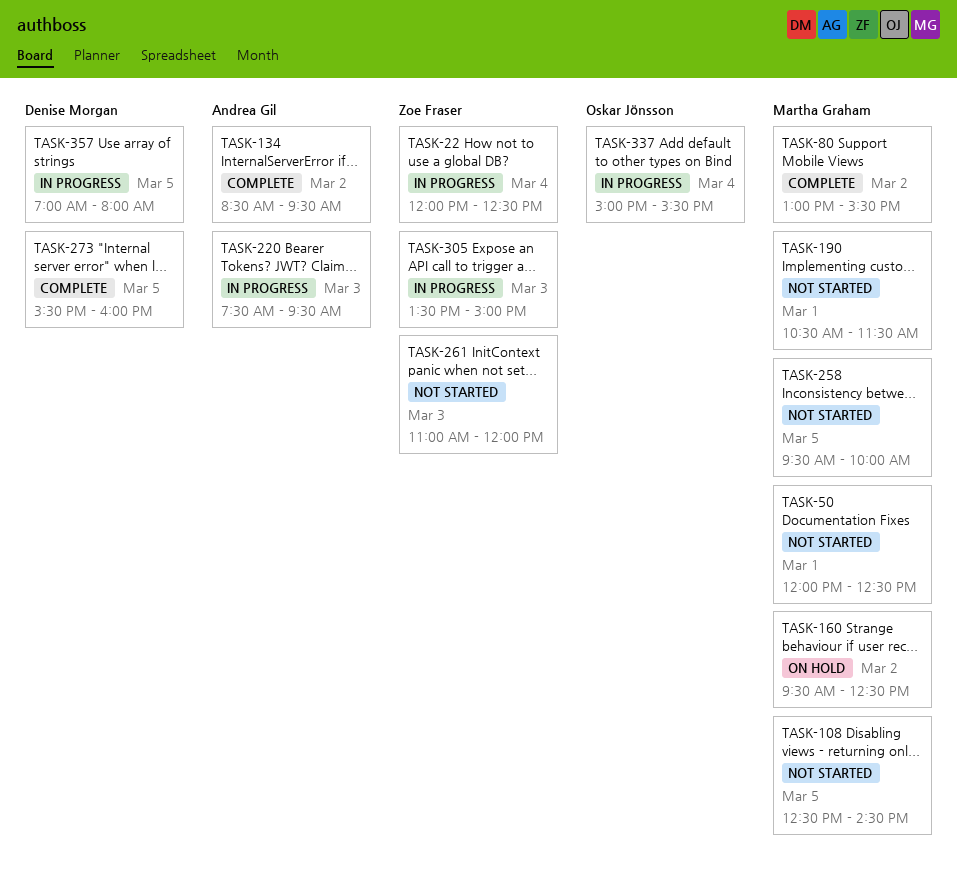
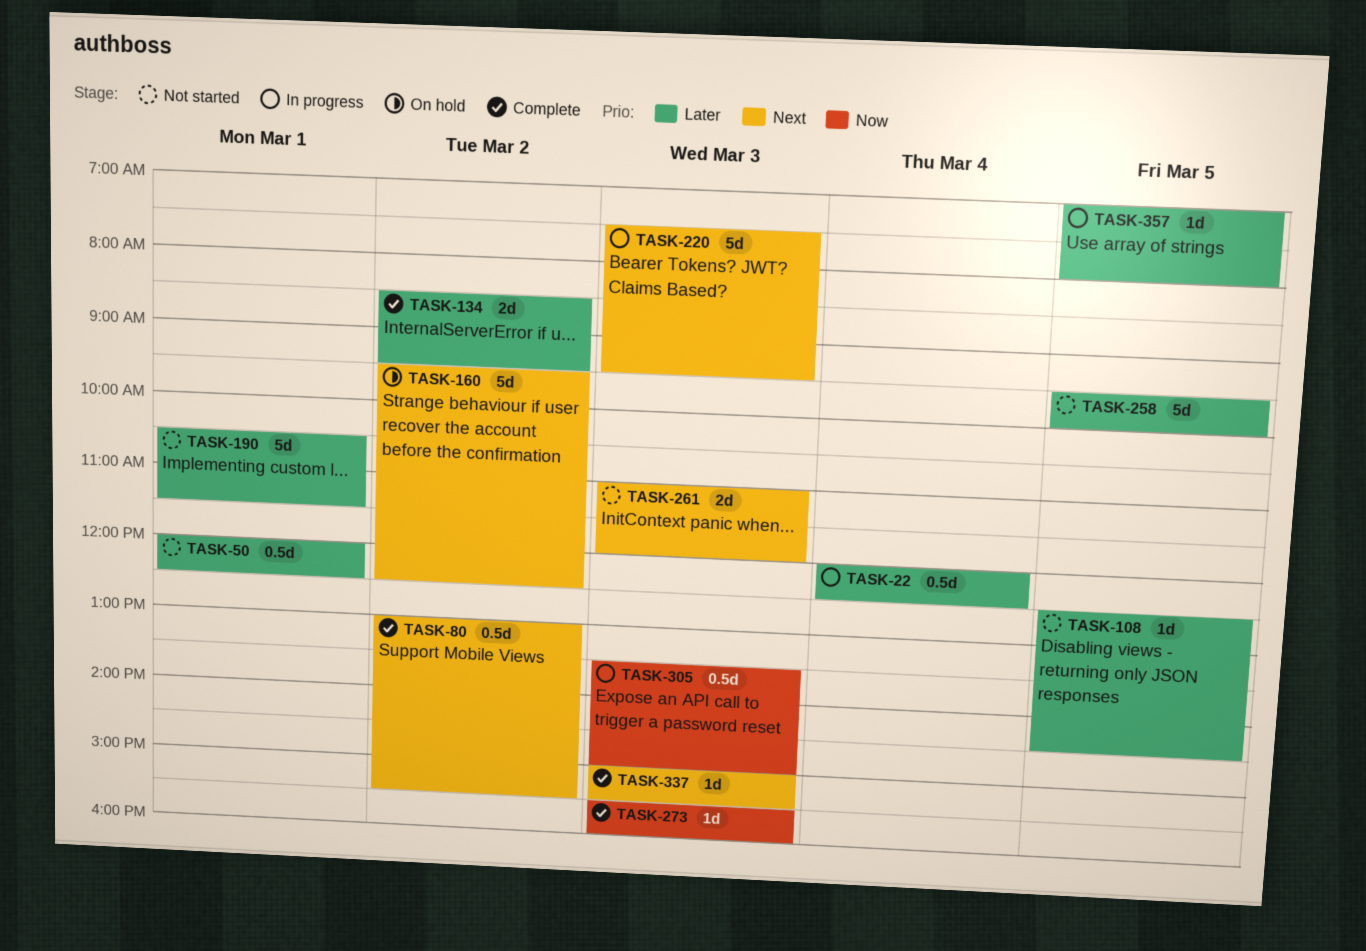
TASK-273, day: Mar 5 -> Mar 3
TASK-337, status: In progress -> Complete
TASK-337, day: Mar 4 -> Mar 3

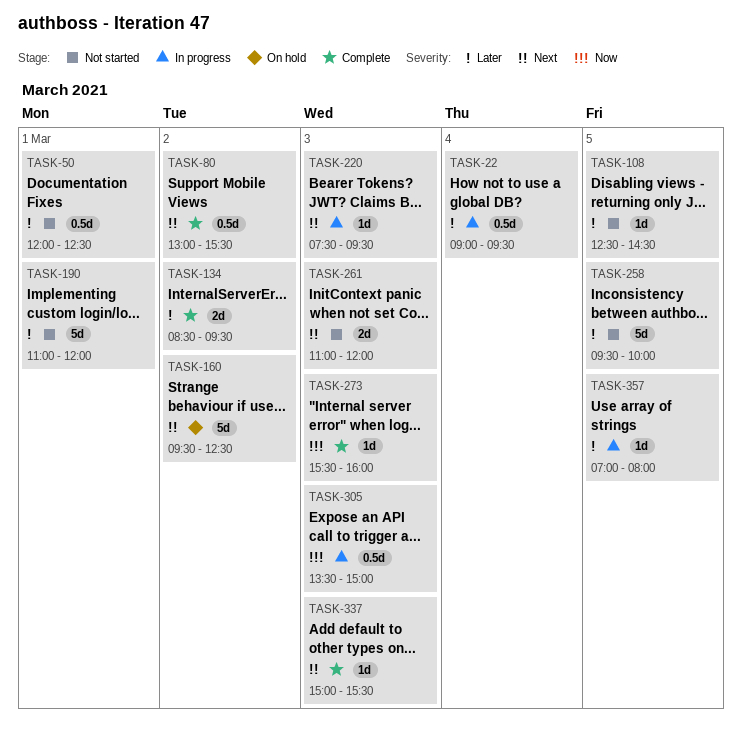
TASK-22, begins: 12:00 -> 09:00
TASK-22, ends: 12:30 -> 09:30
TASK-190, begins: 10:30 -> 11:00
TASK-190, ends: 11:30 -> 12:00
TASK-220, estimate: 5d -> 1d

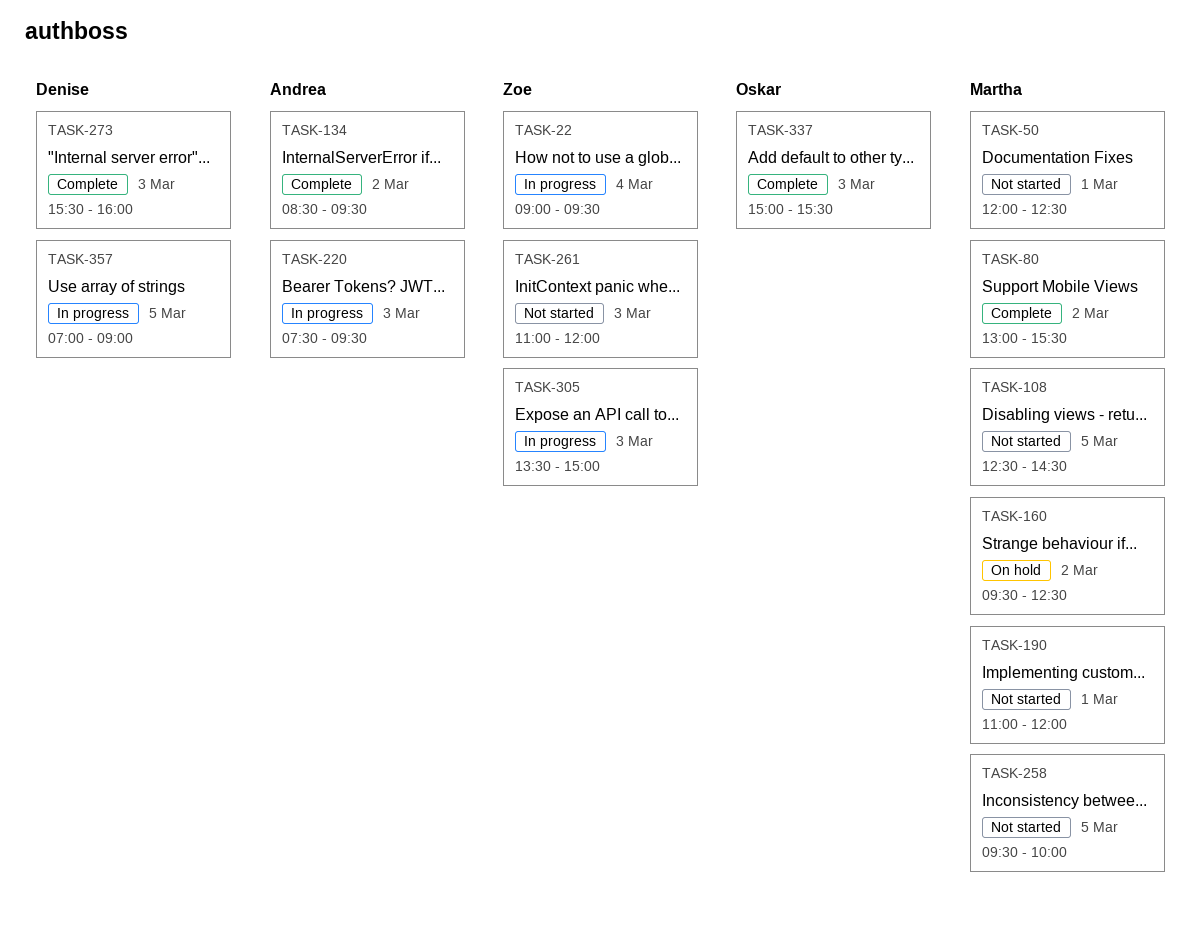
TASK-357, ends: 08:00 -> 09:00

